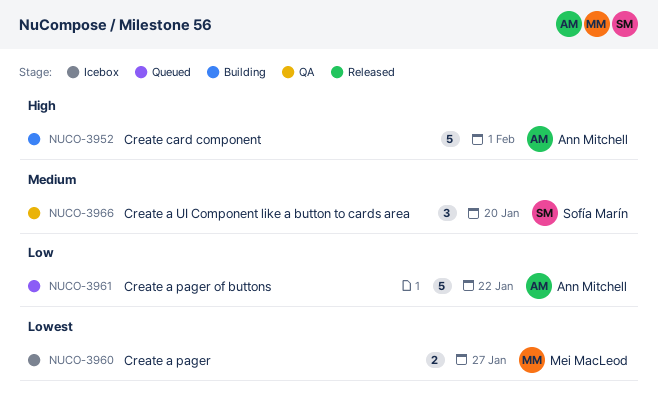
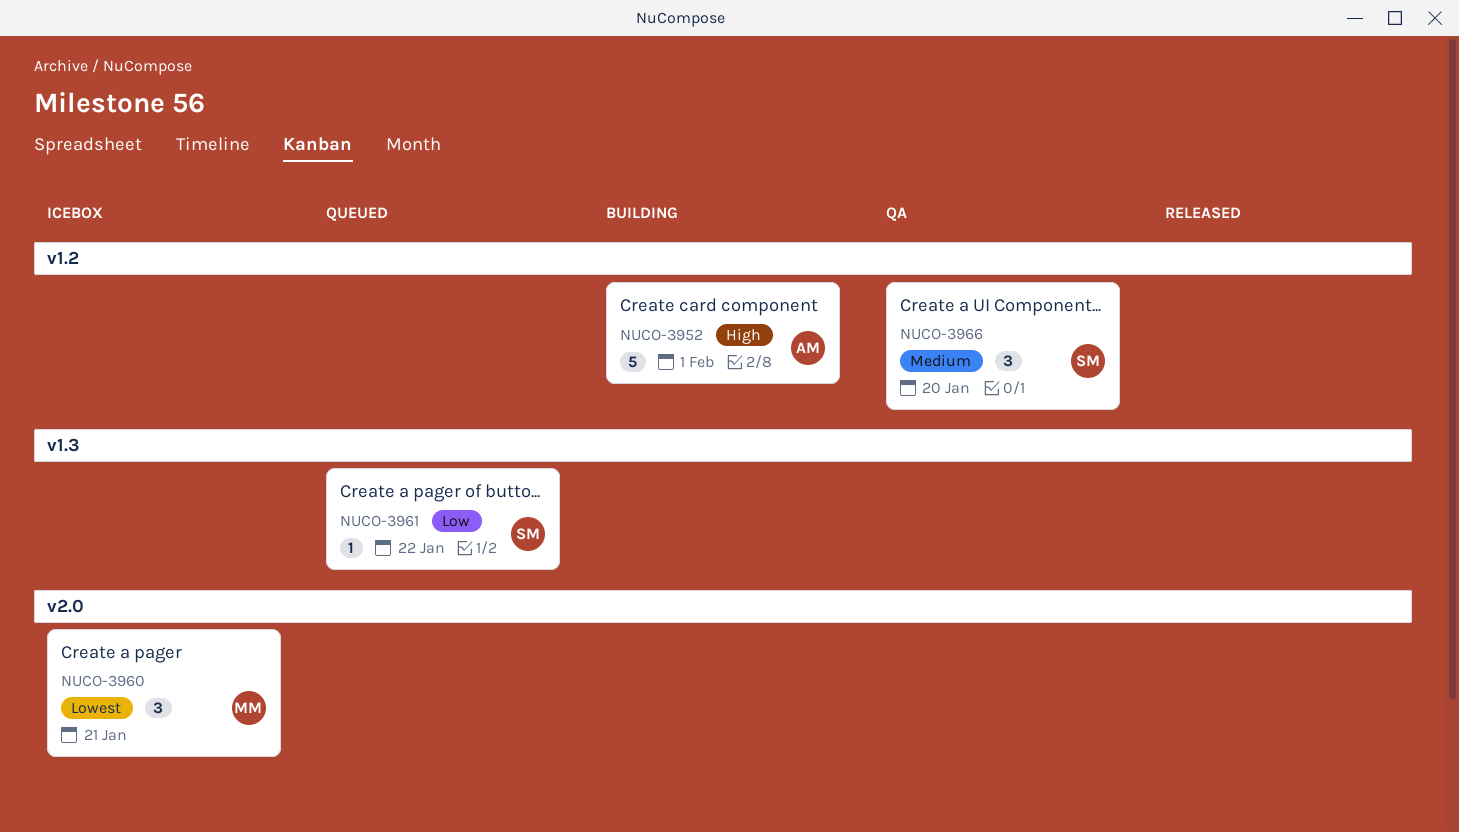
NUCO-3960, estimate: 2 -> 3
NUCO-3960, due: Jan 27 -> Jan 21
NUCO-3961, owner: Ann Mitchell -> Sofía Marín
NUCO-3961, estimate: 5 -> 1

